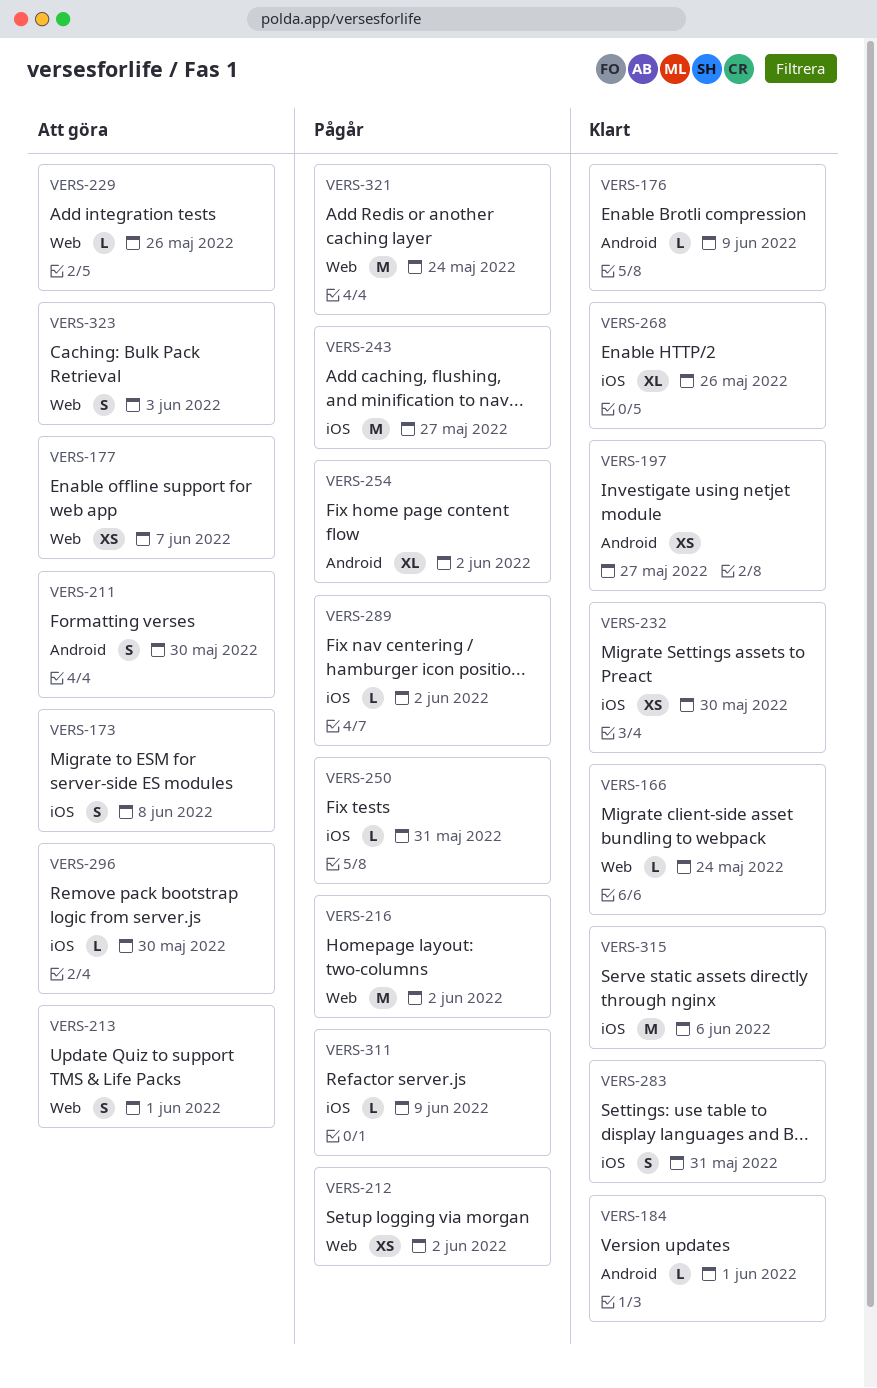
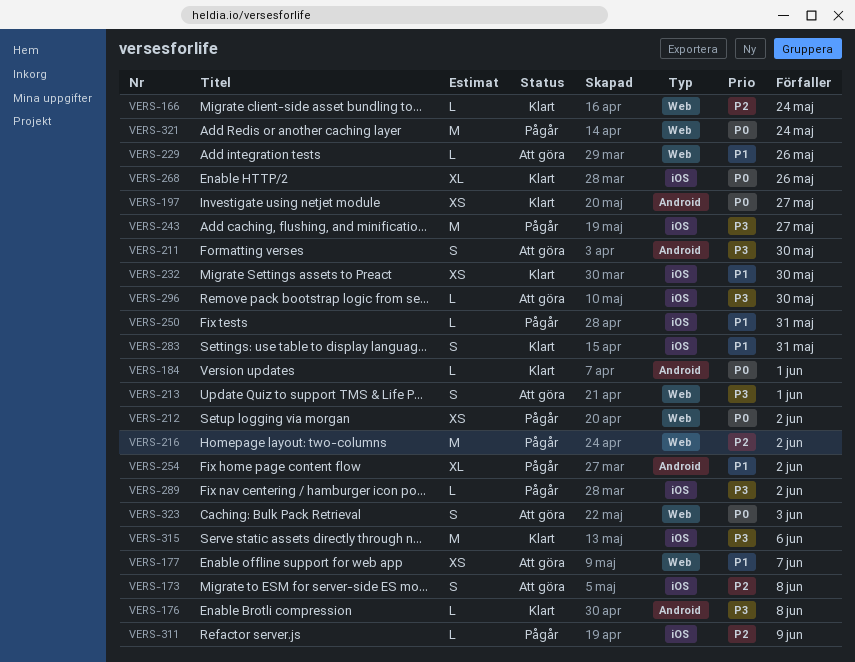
VERS-176, due: Jun 9 -> Jun 8

